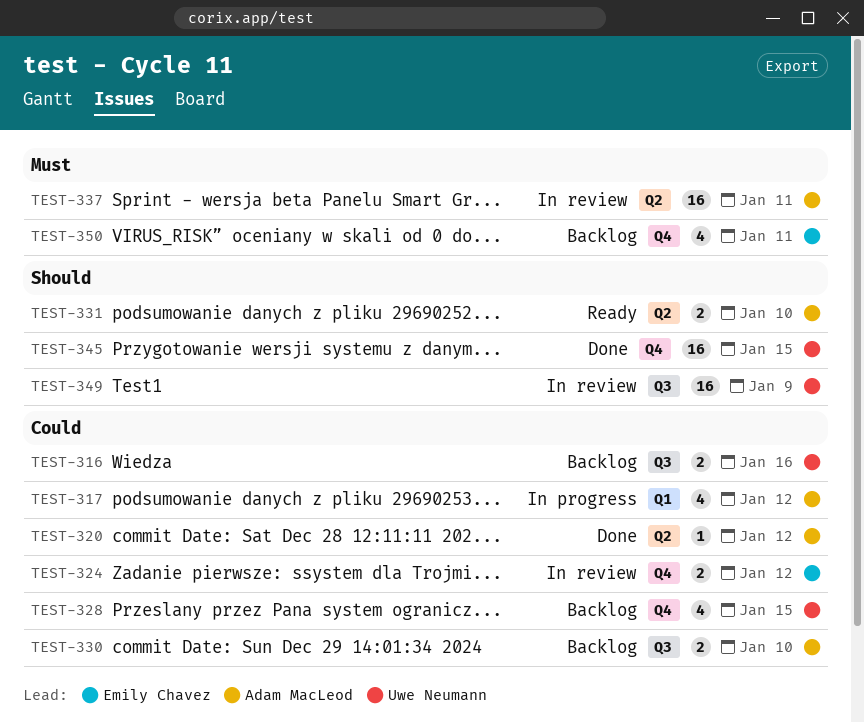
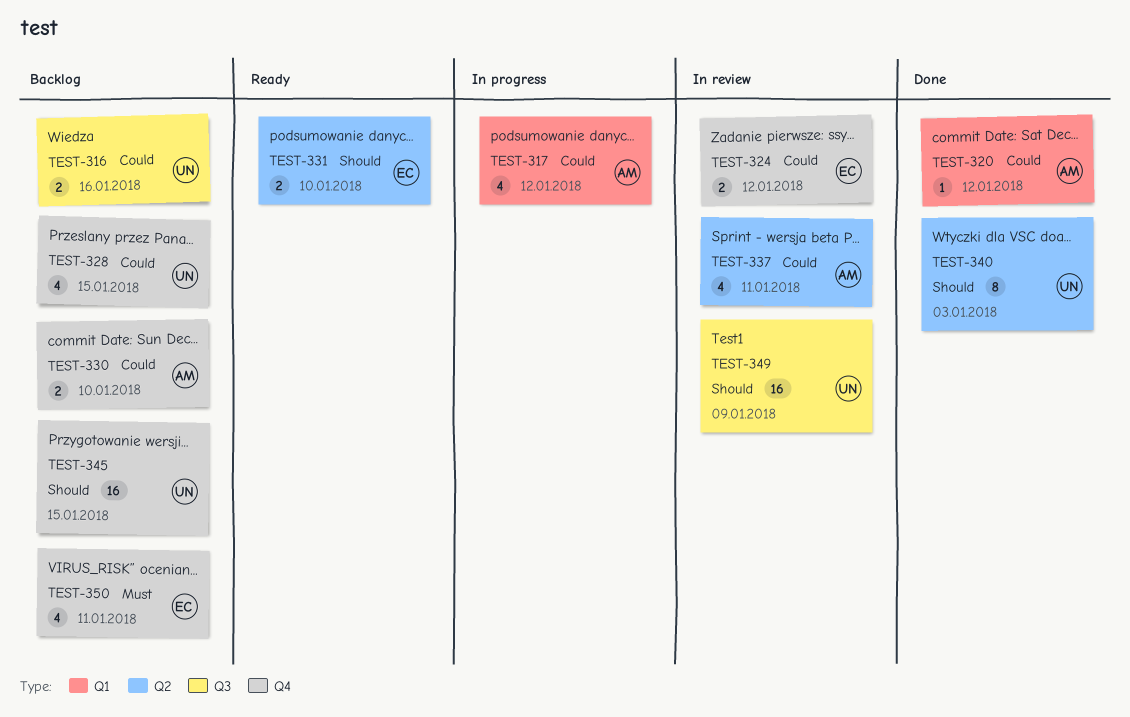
TEST-320, label: Q2 -> Q1
TEST-330, label: Q3 -> Q4
TEST-331, owner: Adam MacLeod -> Emily Chavez
TEST-337, priority: Must -> Could
TEST-337, estimate: 16 -> 4
TEST-340: none -> present
TEST-345, status: Done -> Backlog

